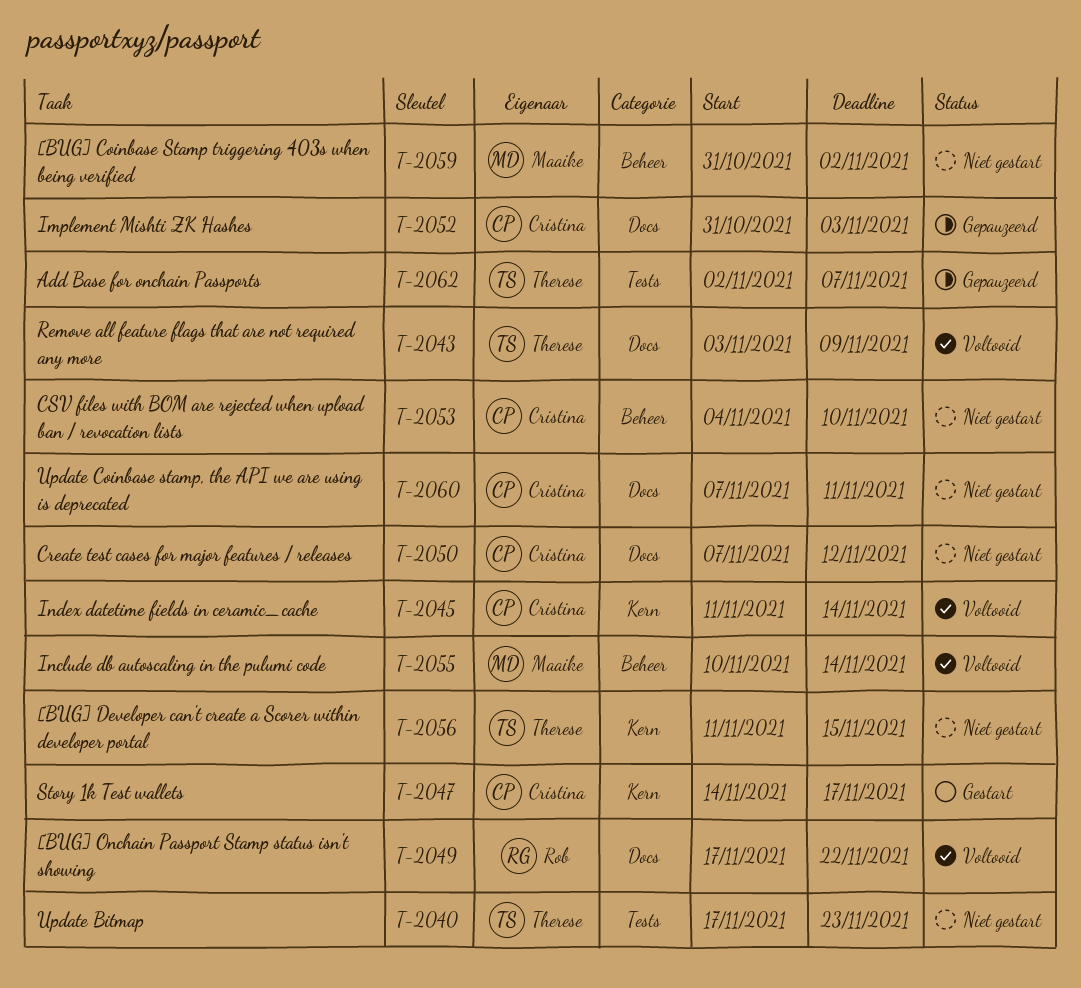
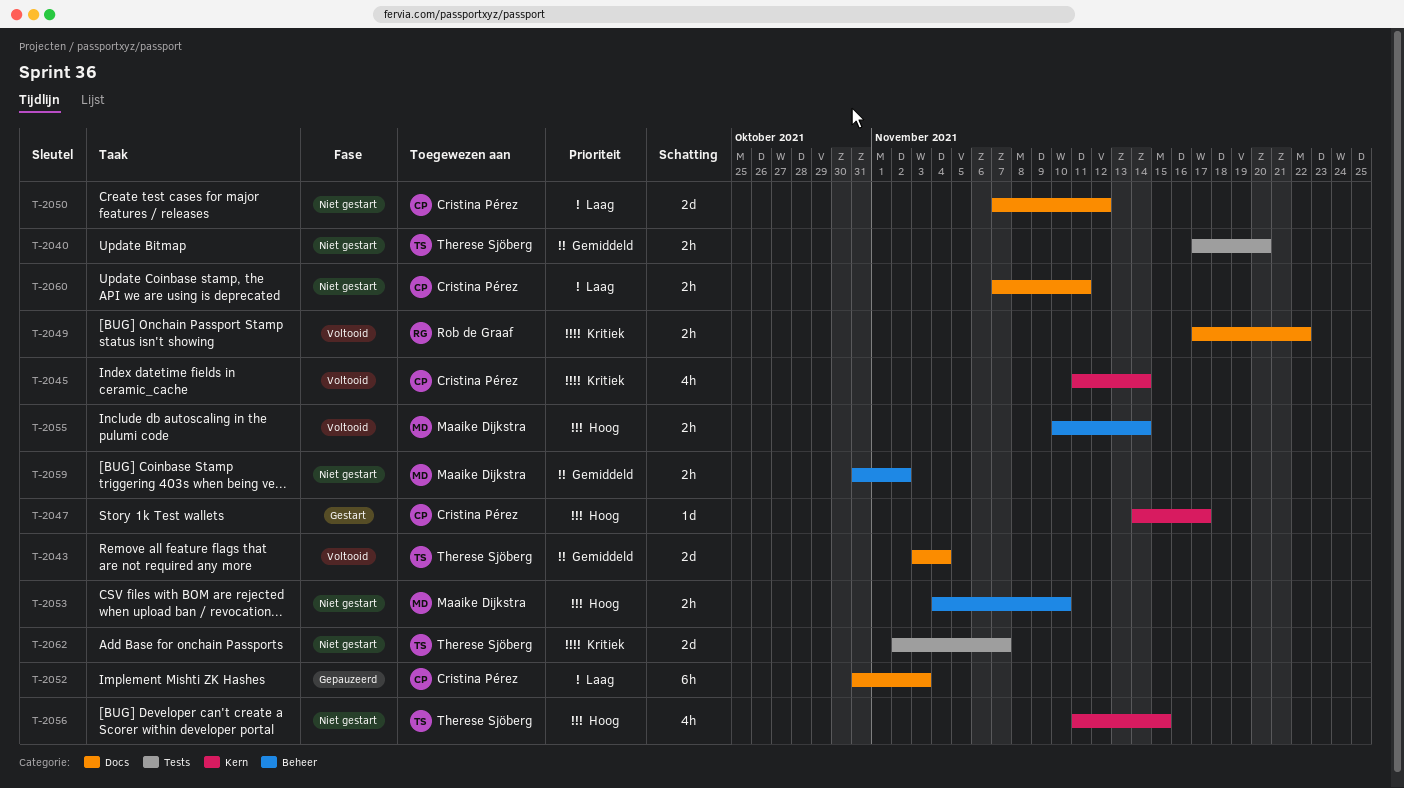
T-2040, due: Nov 23 -> Nov 20
T-2043, due: Nov 9 -> Nov 4
T-2053, owner: Cristina Pérez -> Maaike Dijkstra
T-2062, status: Gepauzeerd -> Niet gestart

